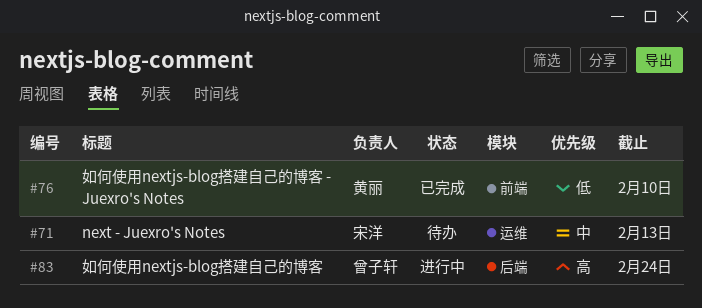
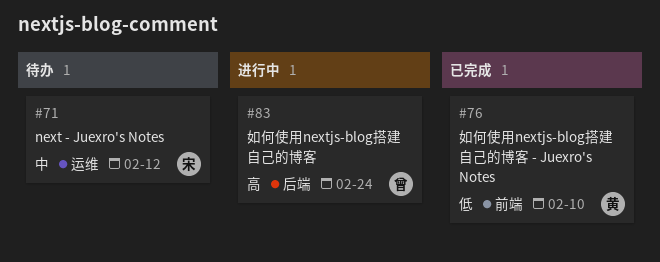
#71, due: Feb 13 -> Feb 12

